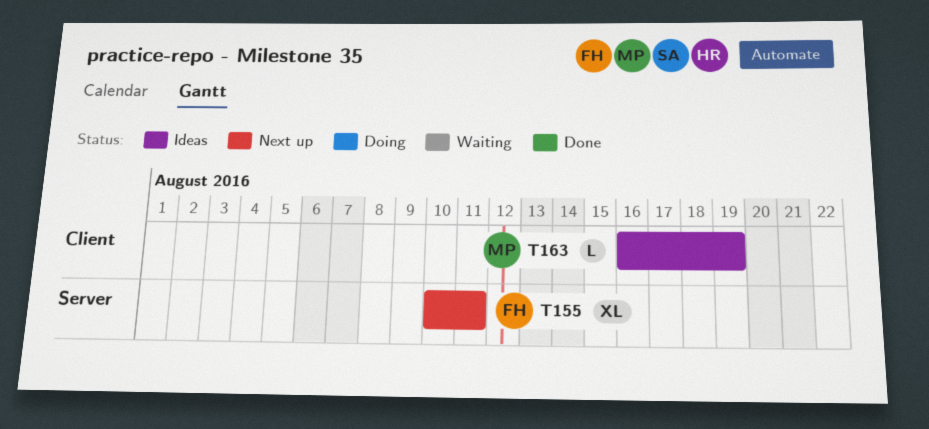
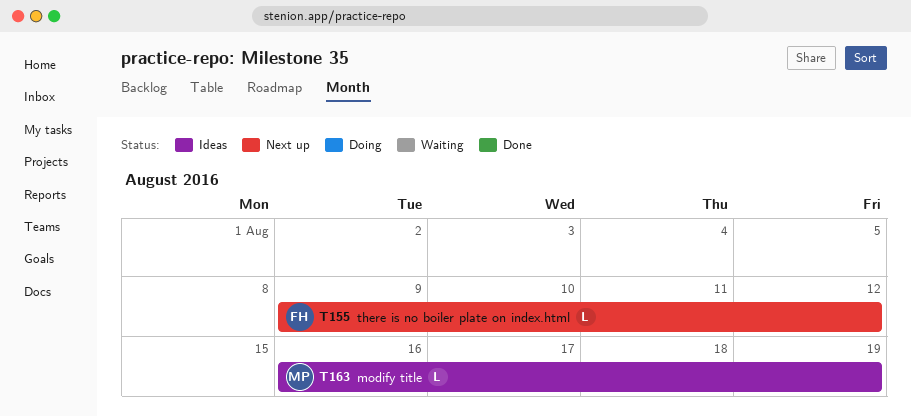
T155, estimate: XL -> L
T155, start: Aug 10 -> Aug 9
T155, due: Aug 11 -> Aug 12

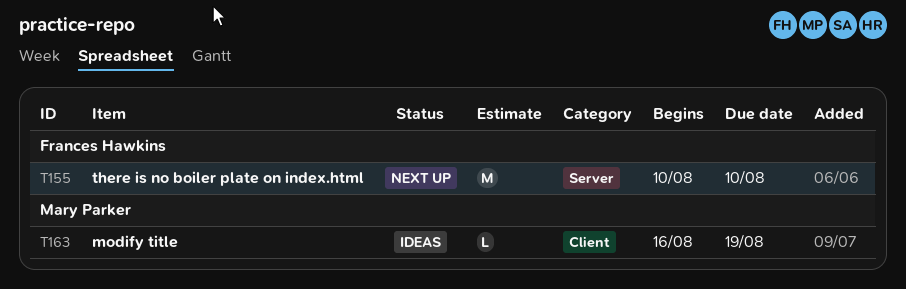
T155, estimate: L -> M
T155, start: Aug 9 -> Aug 10
T155, due: Aug 12 -> Aug 10

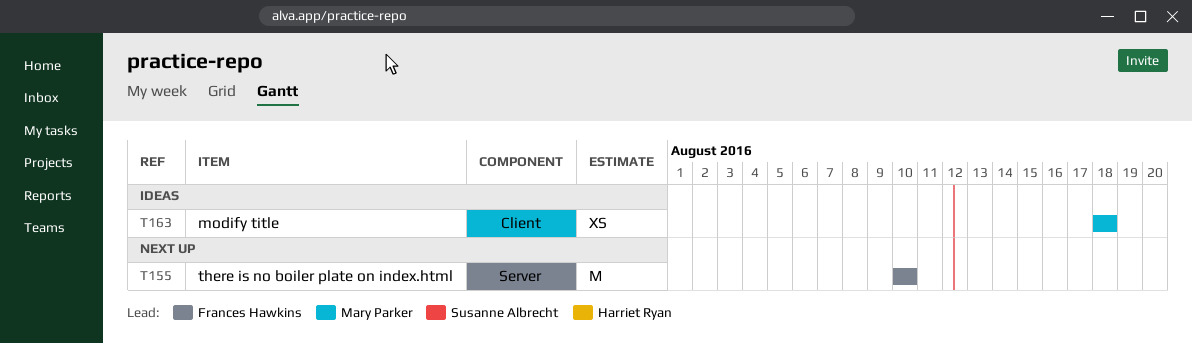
T163, estimate: L -> XS
T163, start: Aug 16 -> Aug 18
T163, due: Aug 19 -> Aug 18

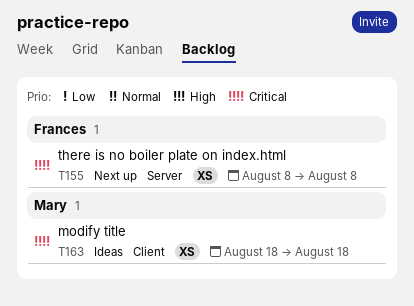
T155, estimate: M -> XS
T155, start: Aug 10 -> Aug 8
T155, due: Aug 10 -> Aug 8

